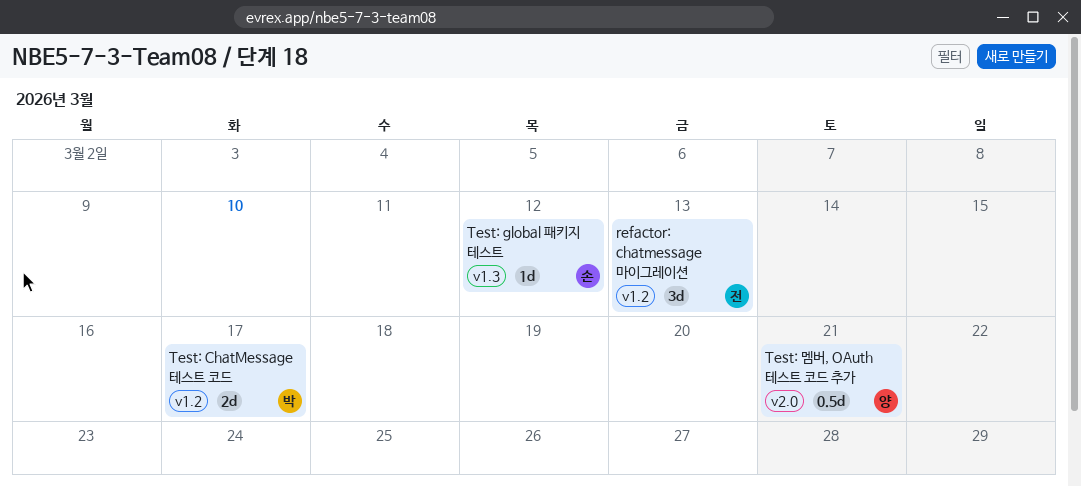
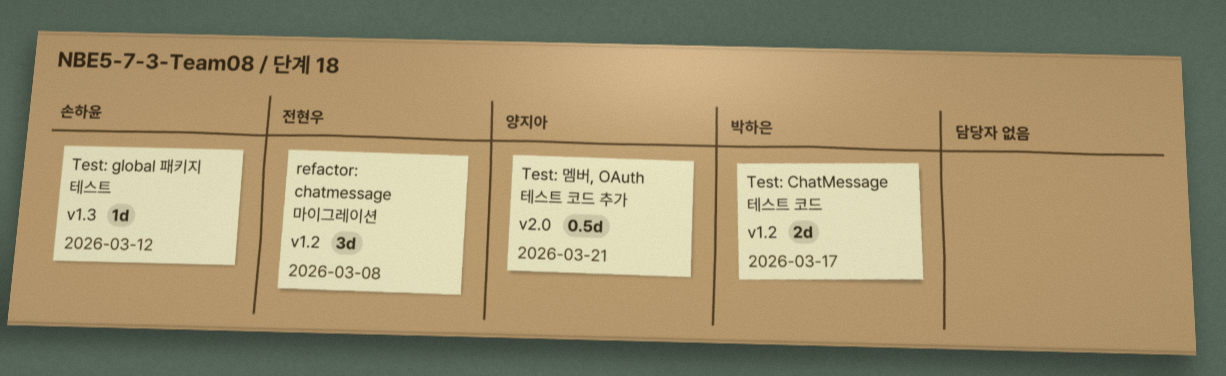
refactor: chatmessage 마이그레이션, due: Mar 13 -> Mar 8

